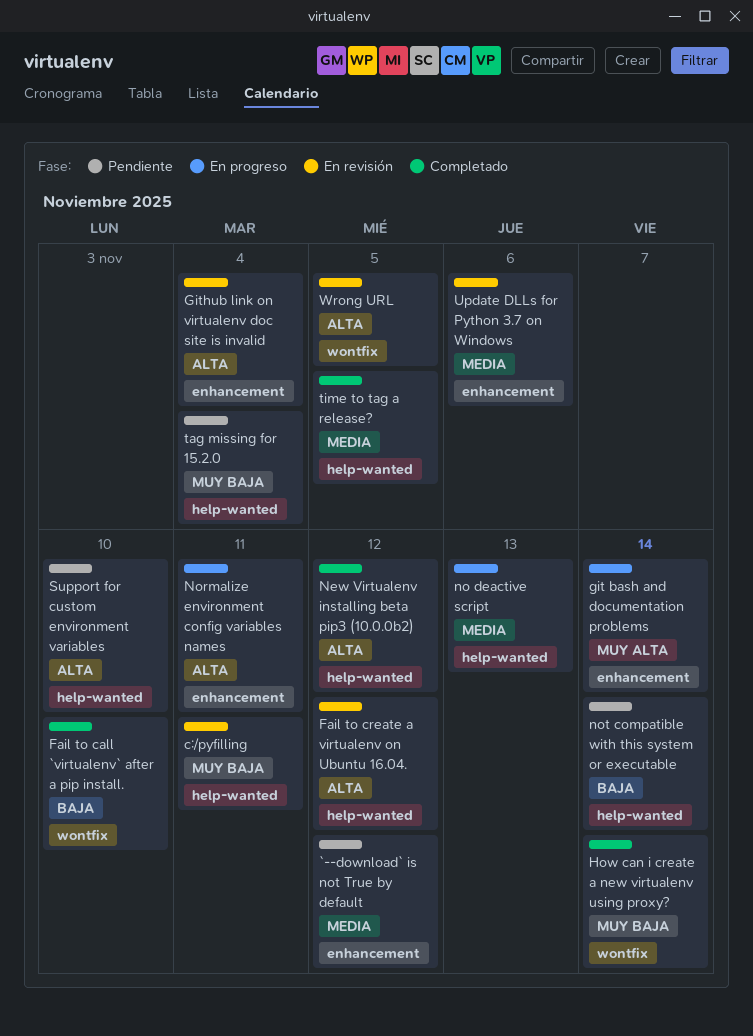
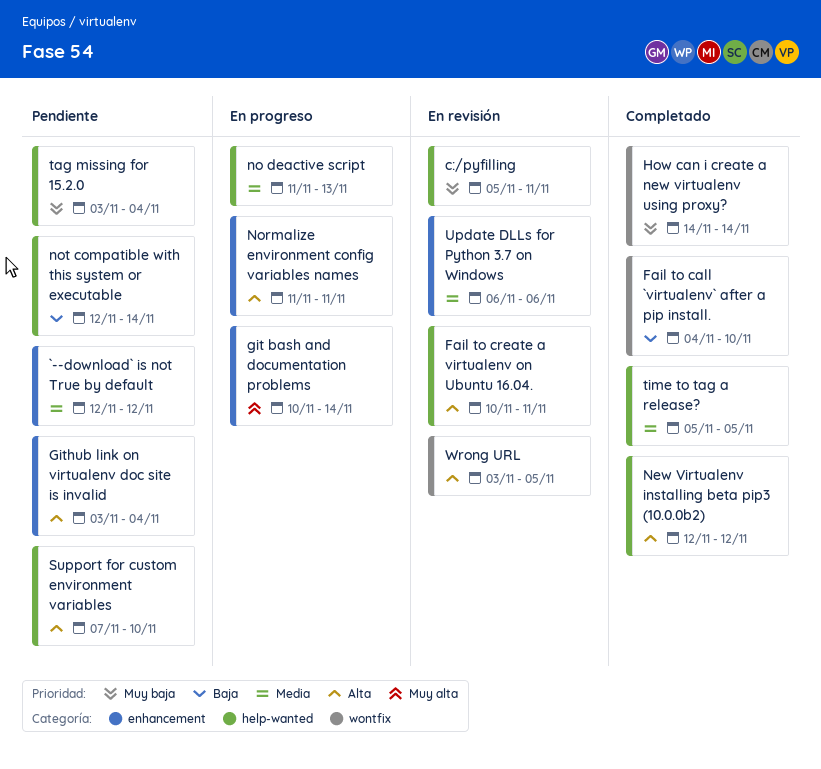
Fail to create a virtualenv on Ubuntu 16.04., due: Nov 12 -> Nov 11
Github link on virtualenv doc site is invalid, status: En revisión -> Pendiente

